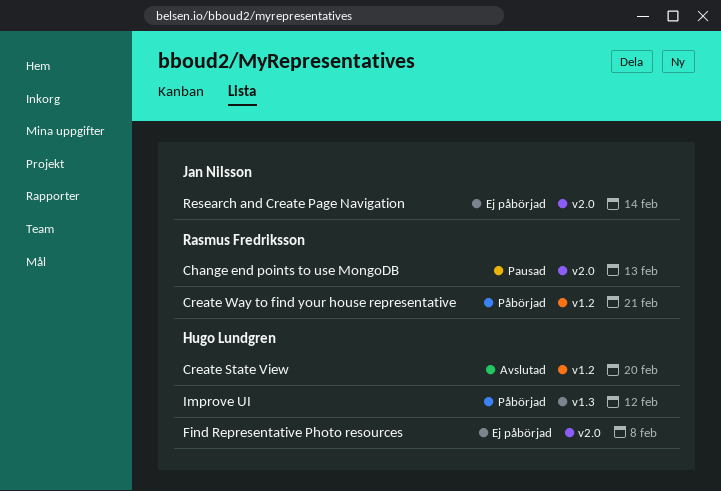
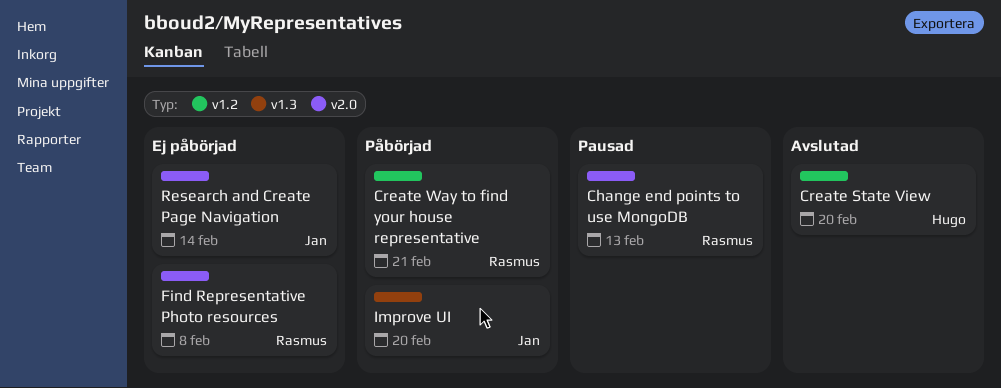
Find Representative Photo resources, owner: Hugo Lundgren -> Rasmus Fredriksson
Improve UI, owner: Hugo Lundgren -> Jan Nilsson
Improve UI, due: Feb 12 -> Feb 20

